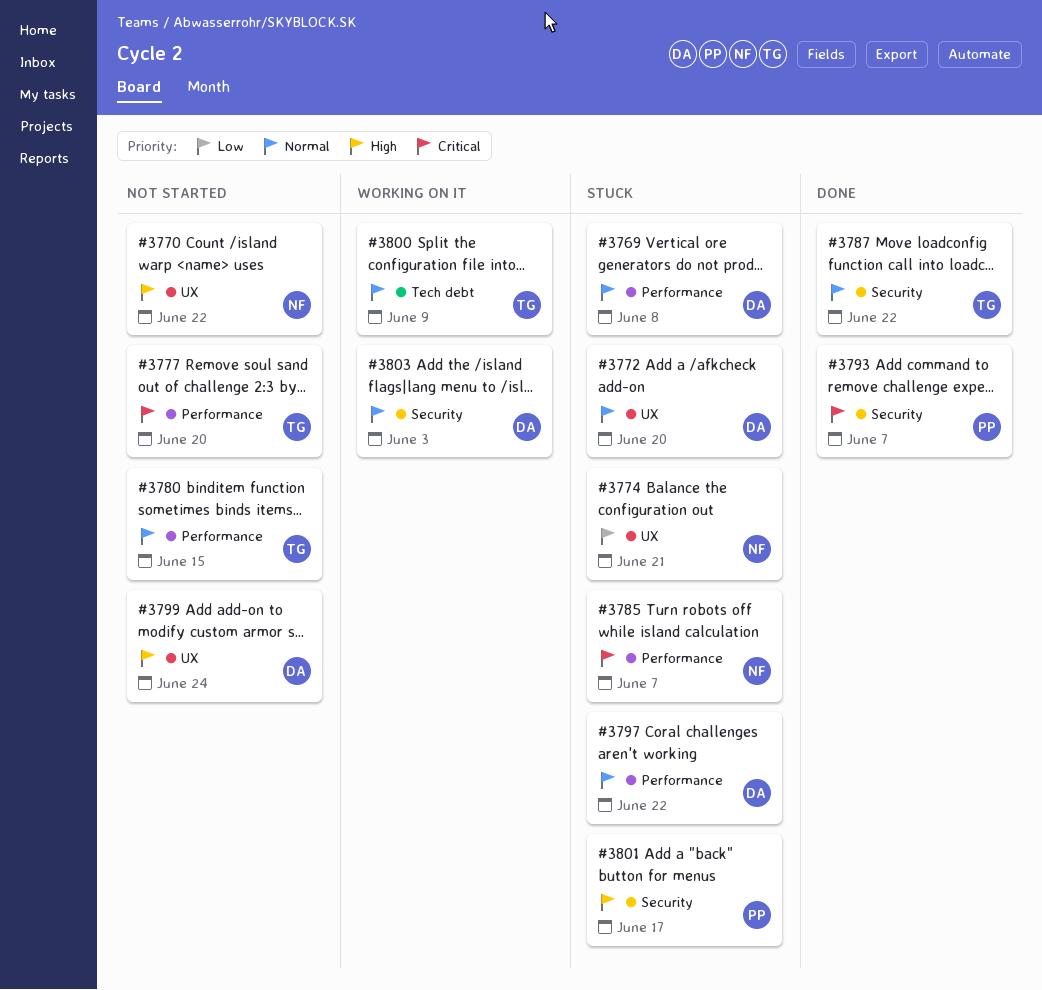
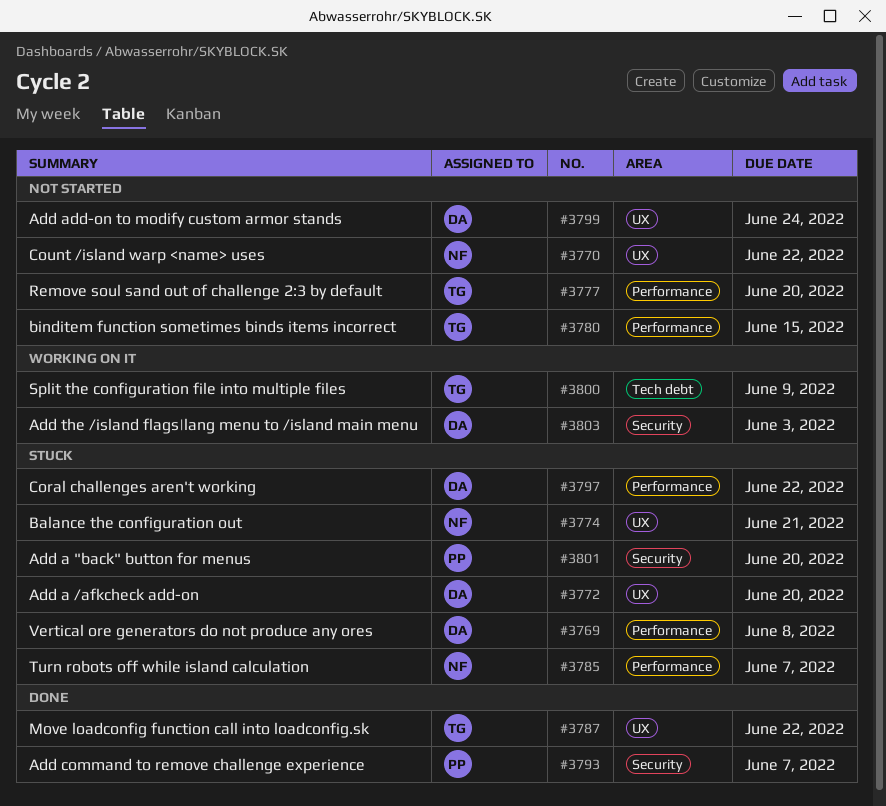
#3787, label: Security -> UX
#3801, due: Jun 17 -> Jun 20

